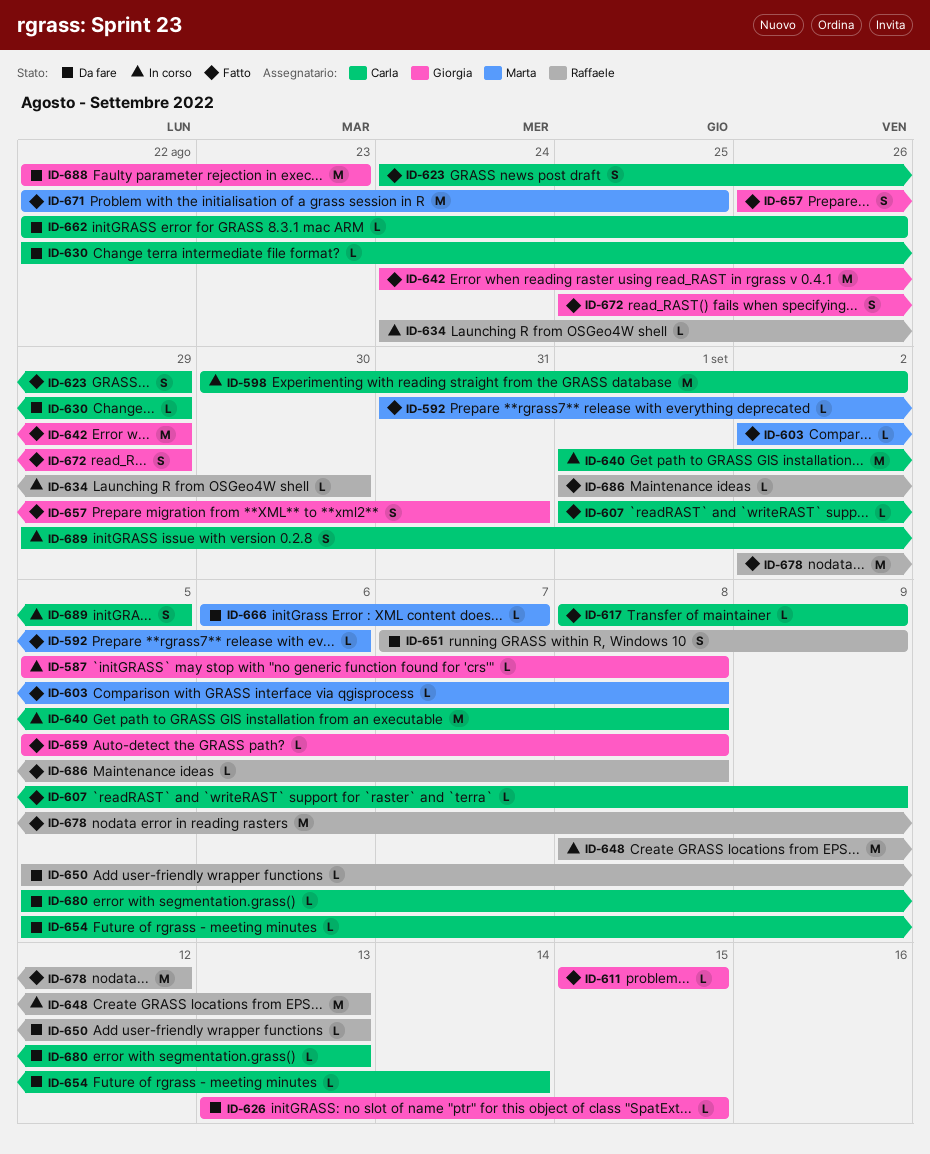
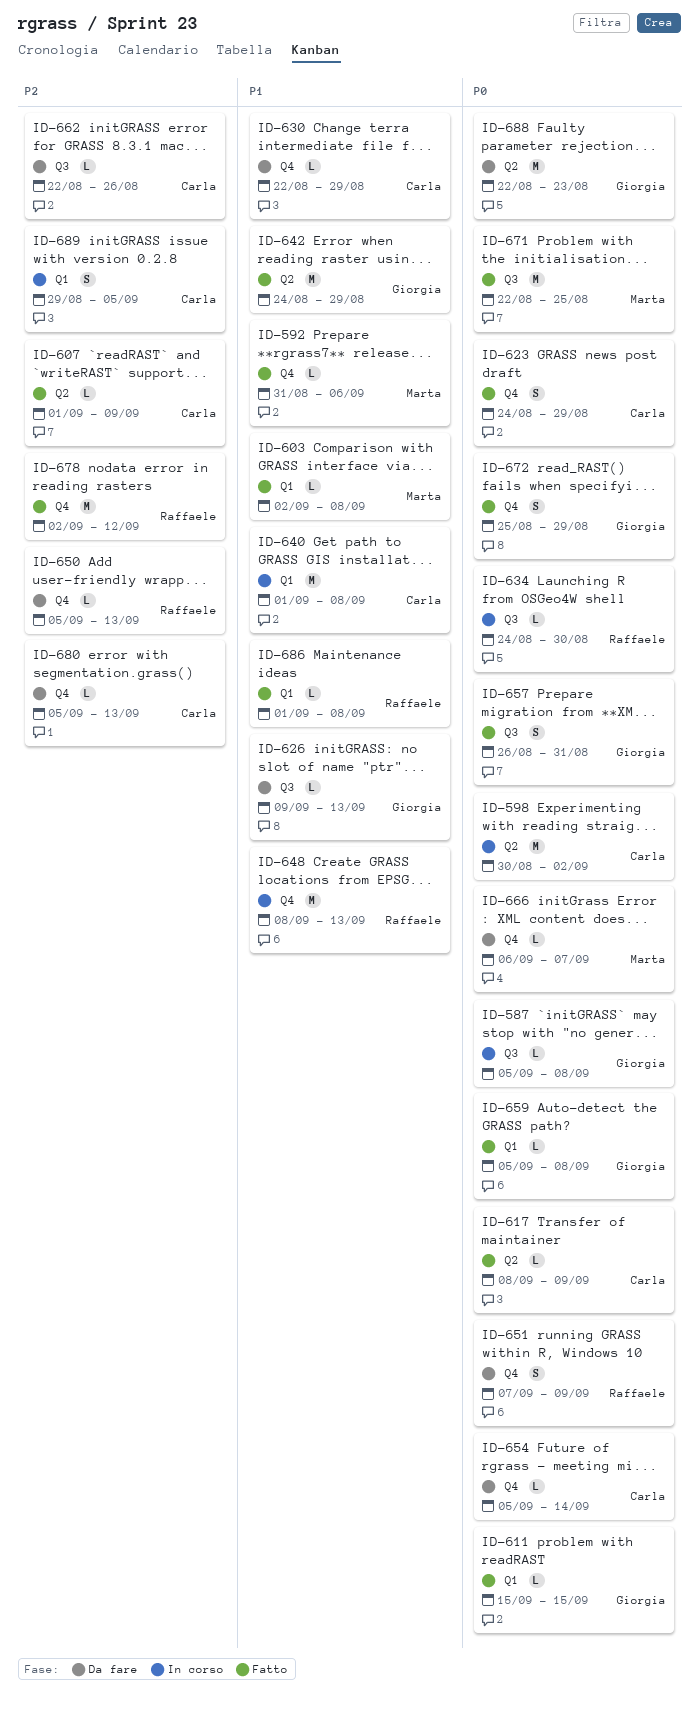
ID-626, start: Sep 13 -> Sep 9
ID-626, due: Sep 15 -> Sep 13

